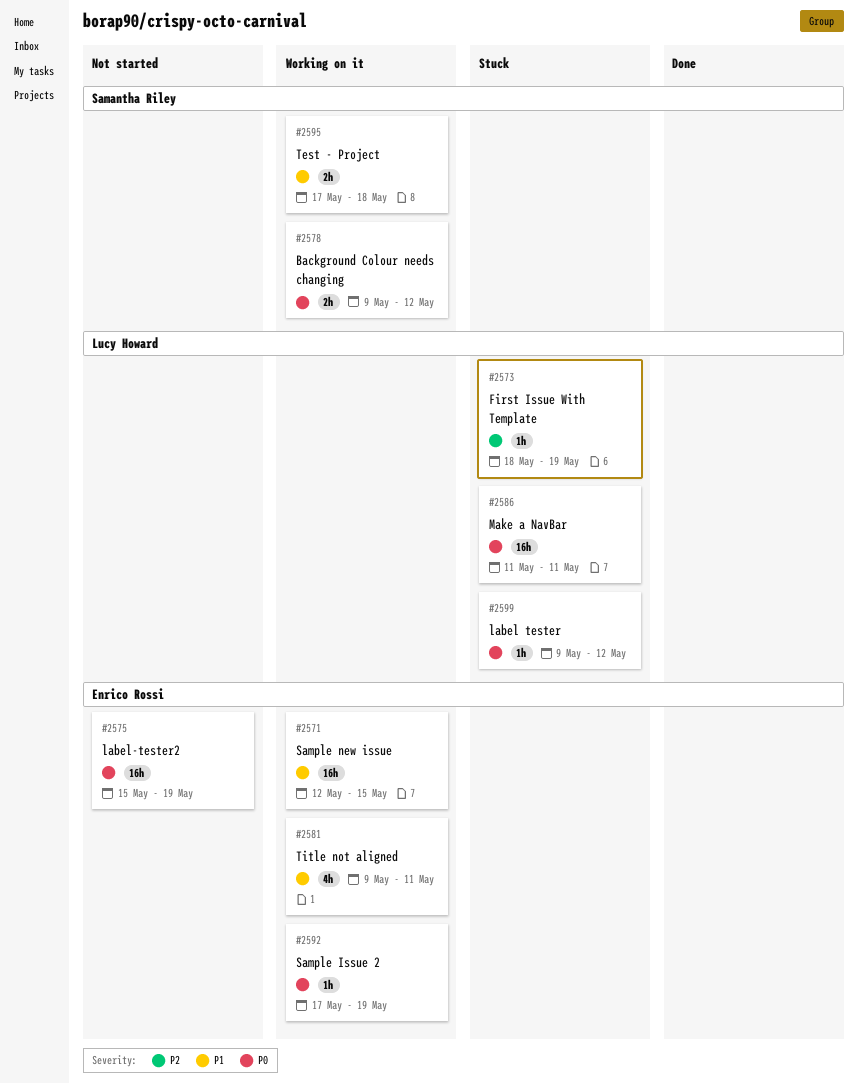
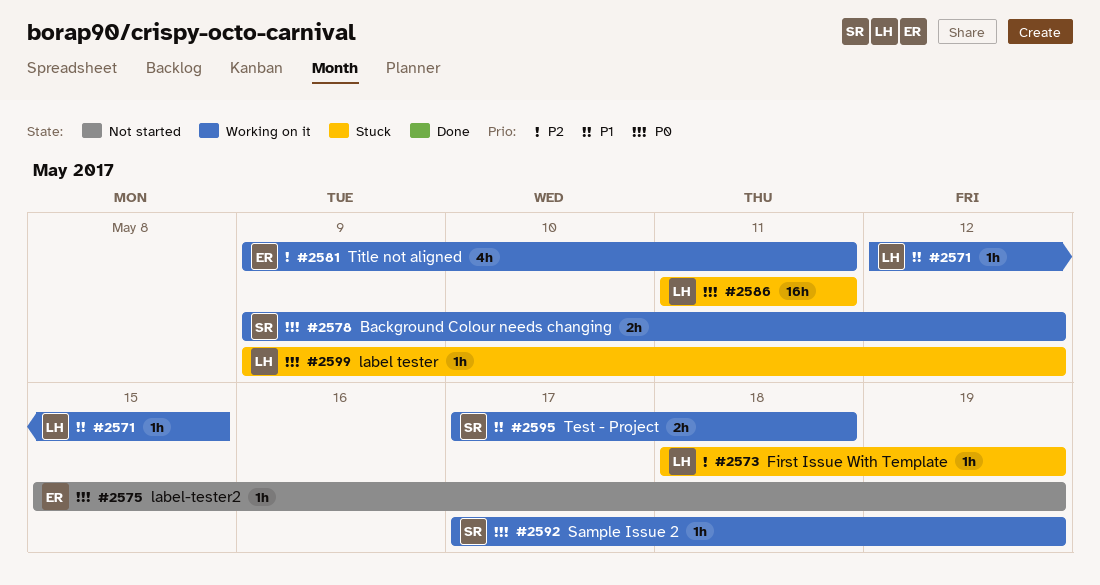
#2571, owner: Enrico Rossi -> Lucy Howard
#2571, estimate: 16h -> 1h
#2575, estimate: 16h -> 1h
#2581, priority: P1 -> P2
#2592, owner: Enrico Rossi -> Samantha Riley

